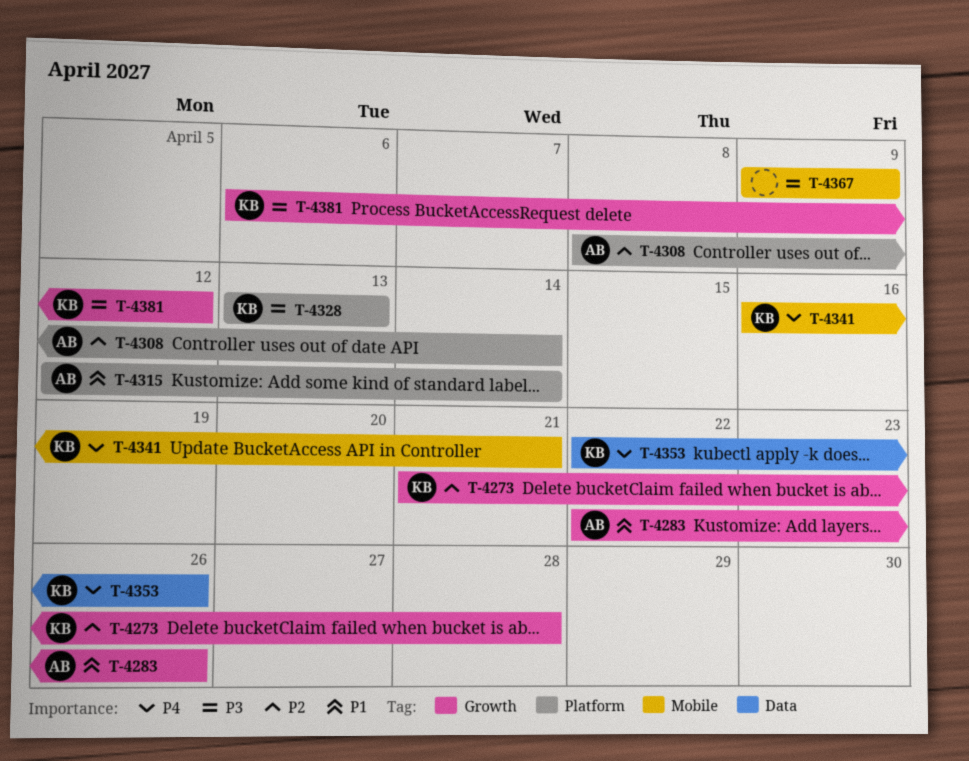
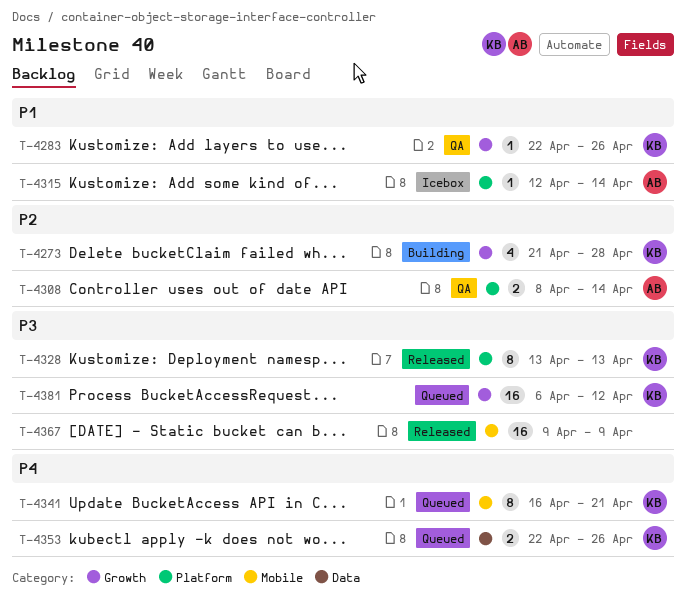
T-4283, owner: AB -> KB

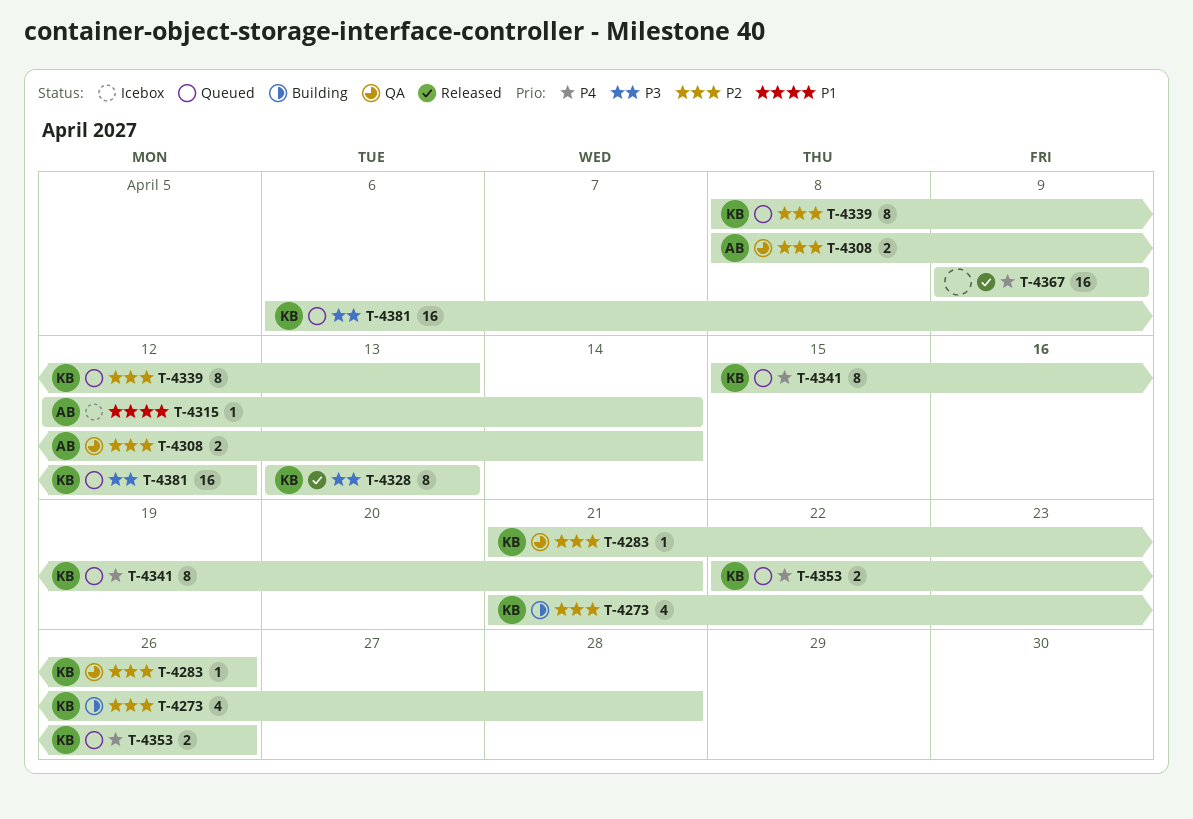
T-4283, priority: P1 -> P2
T-4283, start: Apr 22 -> Apr 21
T-4339: none -> present
T-4341, start: Apr 16 -> Apr 15
T-4367, priority: P3 -> P4

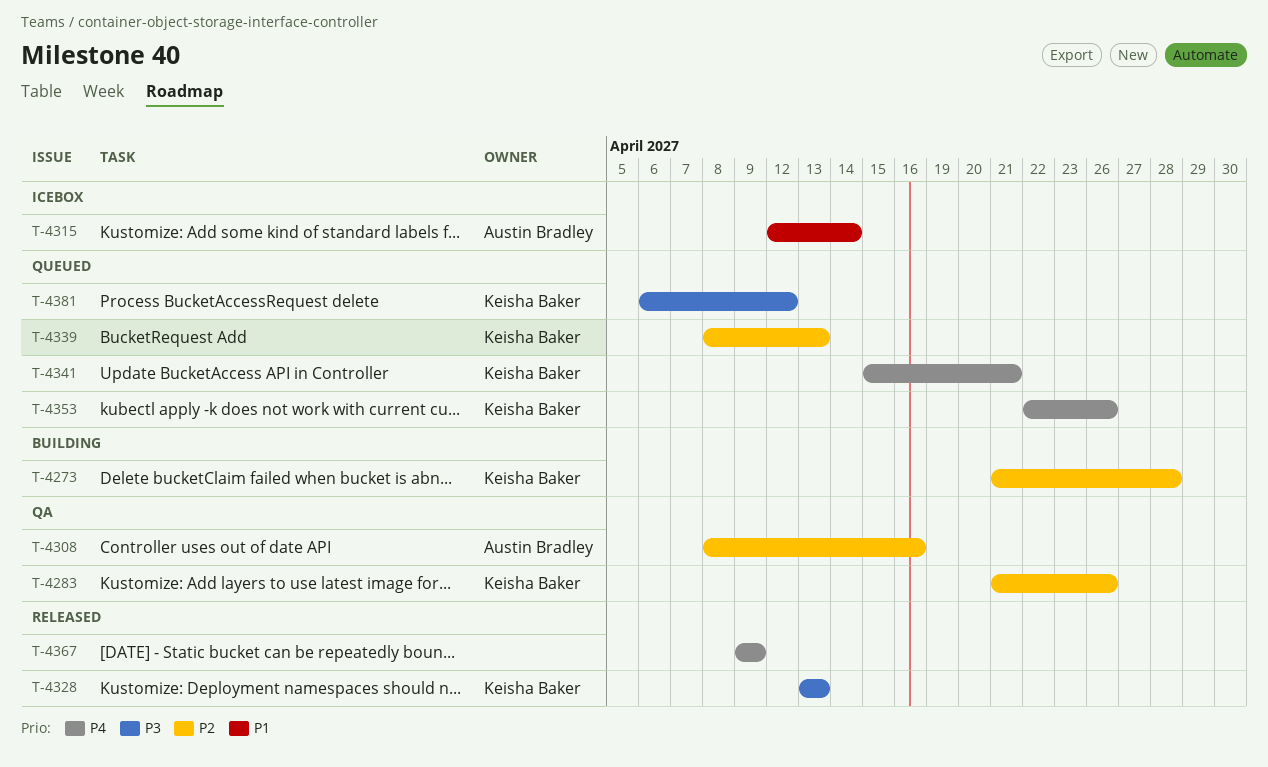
T-4308, due: Apr 14 -> Apr 16

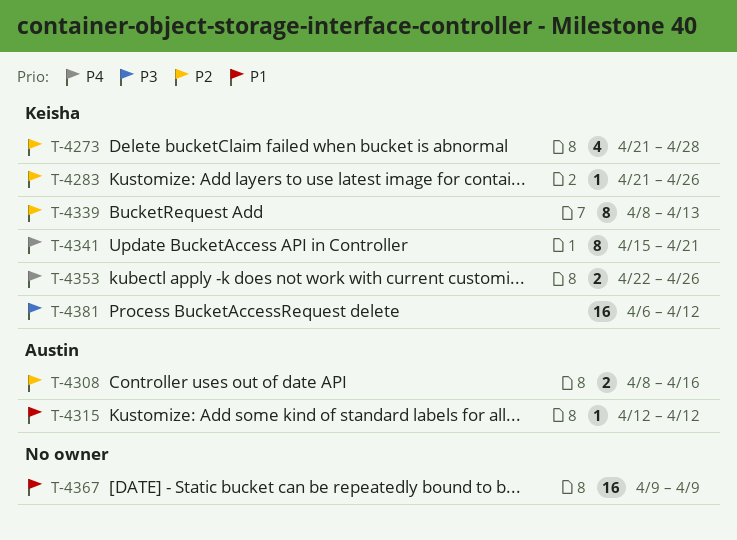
T-4315, due: Apr 14 -> Apr 12
T-4328: present -> none
T-4367, priority: P4 -> P1

